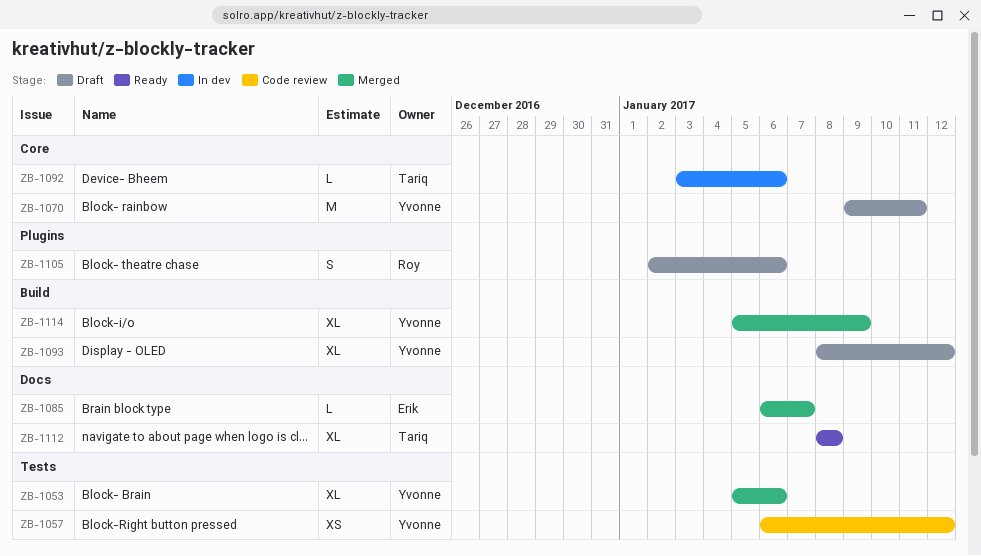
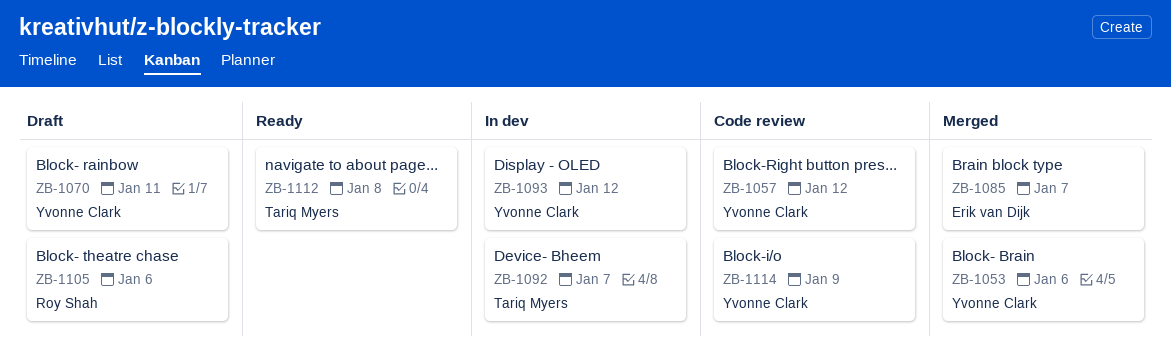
ZB-1092, due: Jan 6 -> Jan 7
ZB-1093, status: Draft -> In dev
ZB-1114, status: Merged -> Code review

